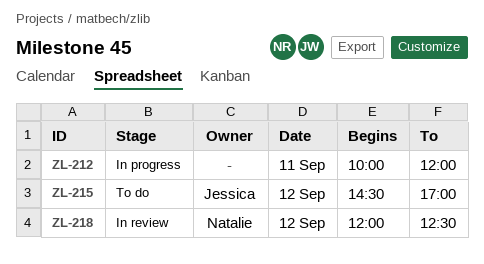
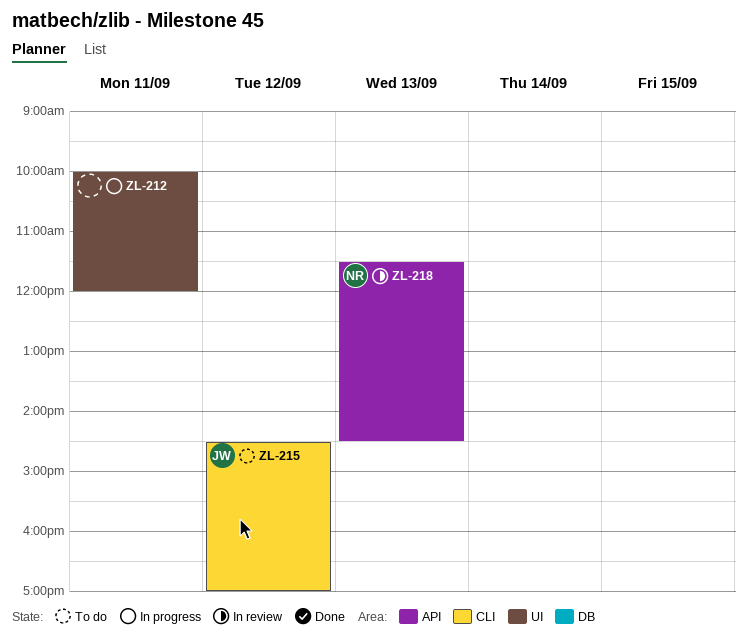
ZL-218, day: Sep 12 -> Sep 13
ZL-218, begins: 12:00 -> 11:30
ZL-218, ends: 12:30 -> 14:30

